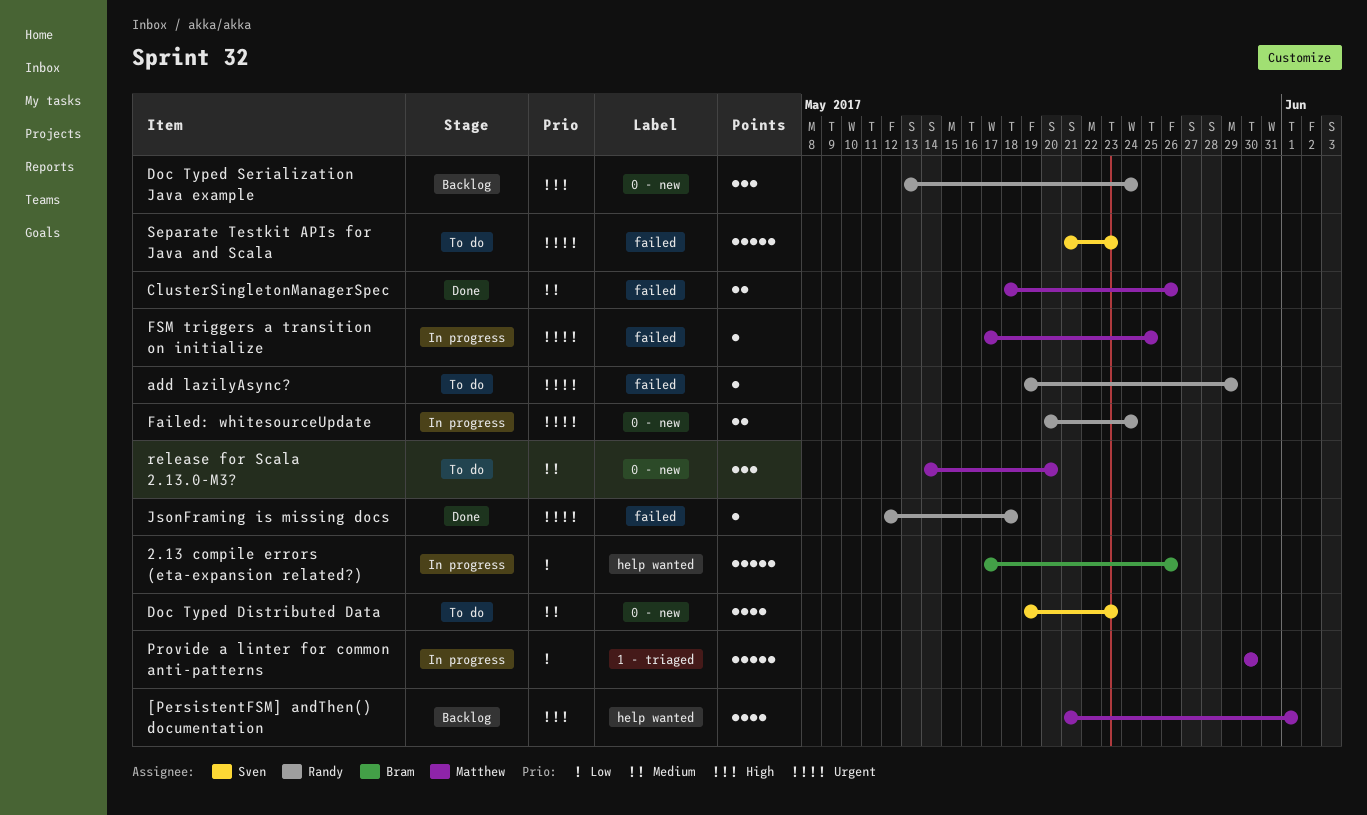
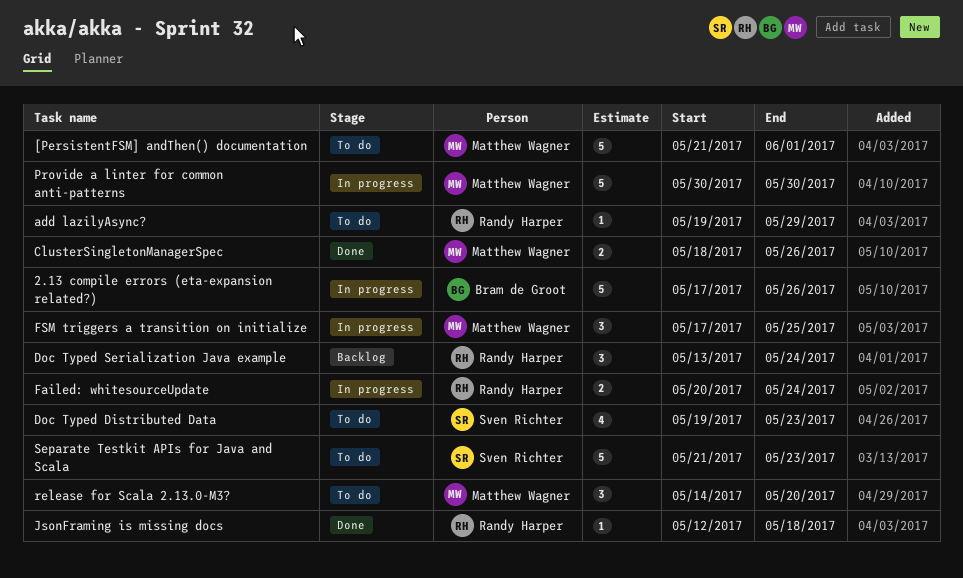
[PersistentFSM] andThen() documentation, status: Backlog -> To do
[PersistentFSM] andThen() documentation, estimate: 4 -> 5
FSM triggers a transition on initialize, estimate: 1 -> 3

